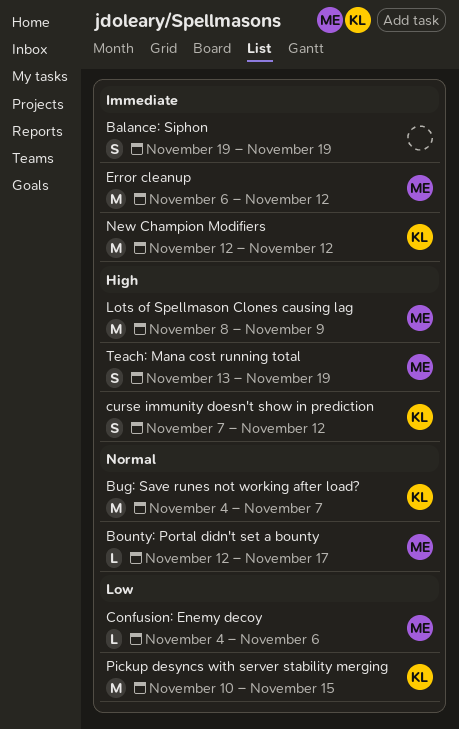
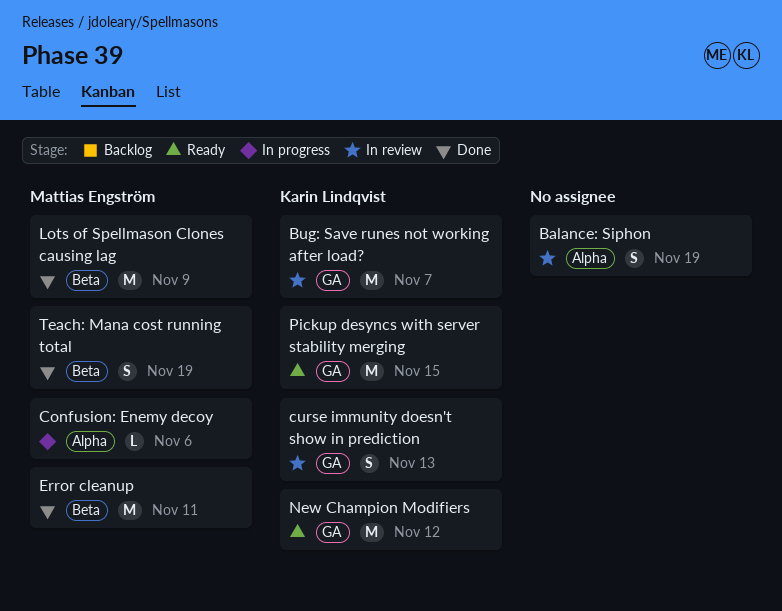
Bounty: Portal didn't set a bounty: present -> none
curse immunity doesn't show in prediction, due: Nov 12 -> Nov 13
Error cleanup, due: Nov 12 -> Nov 11

